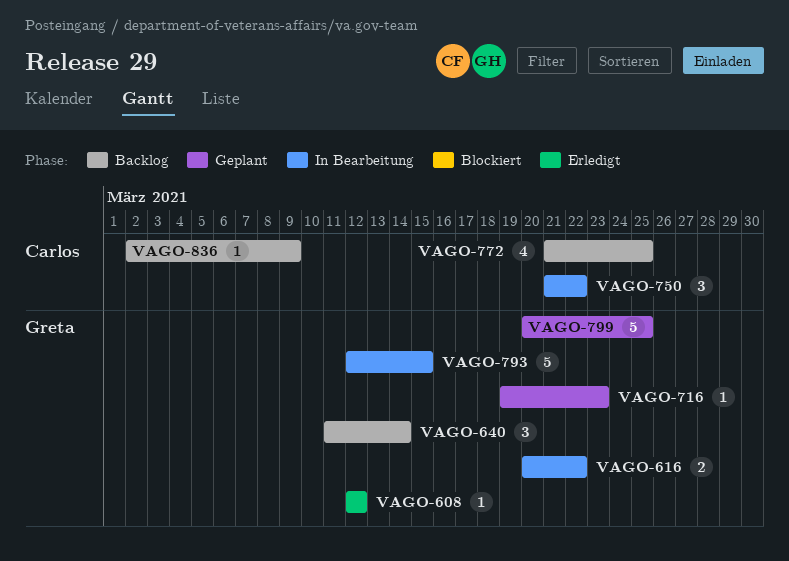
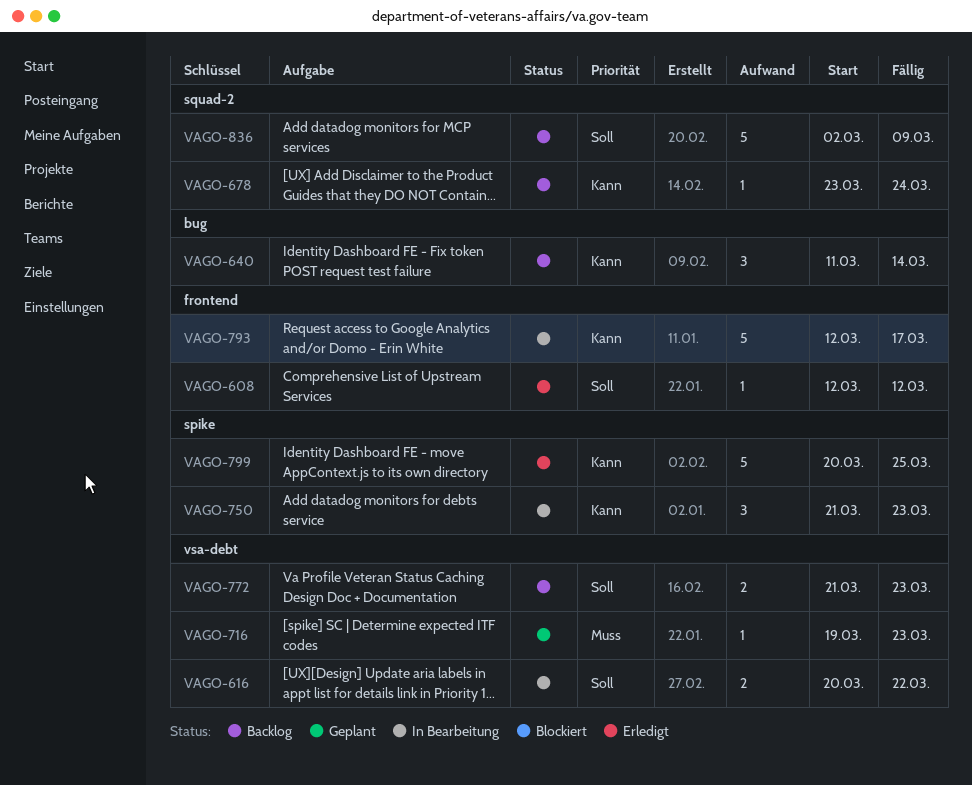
VAGO-678: none -> present
VAGO-750, due: Mar 22 -> Mar 23
VAGO-772, estimate: 4 -> 2
VAGO-772, due: Mar 25 -> Mar 23
VAGO-793, due: Mar 15 -> Mar 17
VAGO-799, status: Geplant -> Erledigt
VAGO-836, estimate: 1 -> 5

